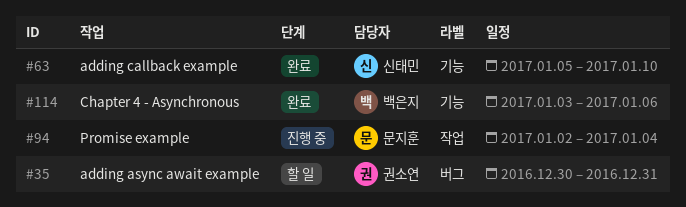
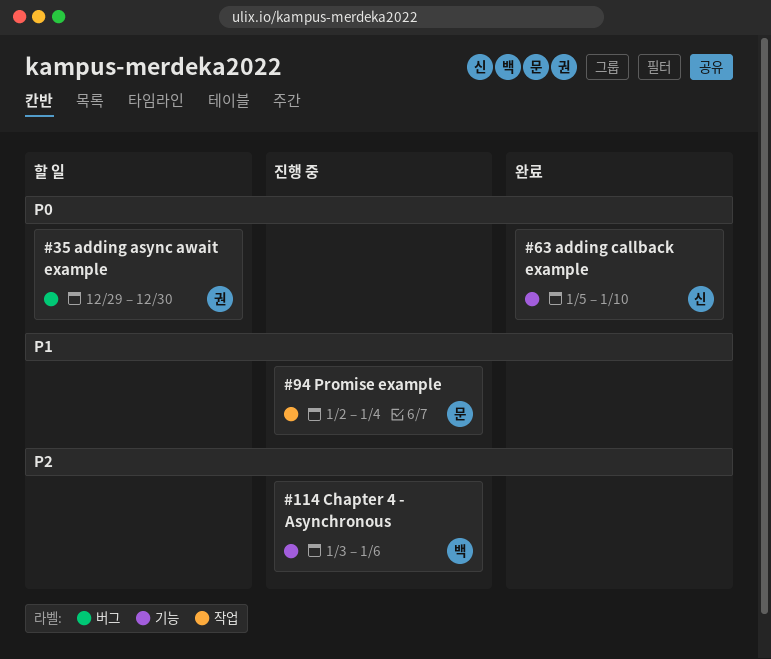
#35, start: Dec 30 -> Dec 29
#35, due: Dec 31 -> Dec 30
#114, status: 완료 -> 진행 중

